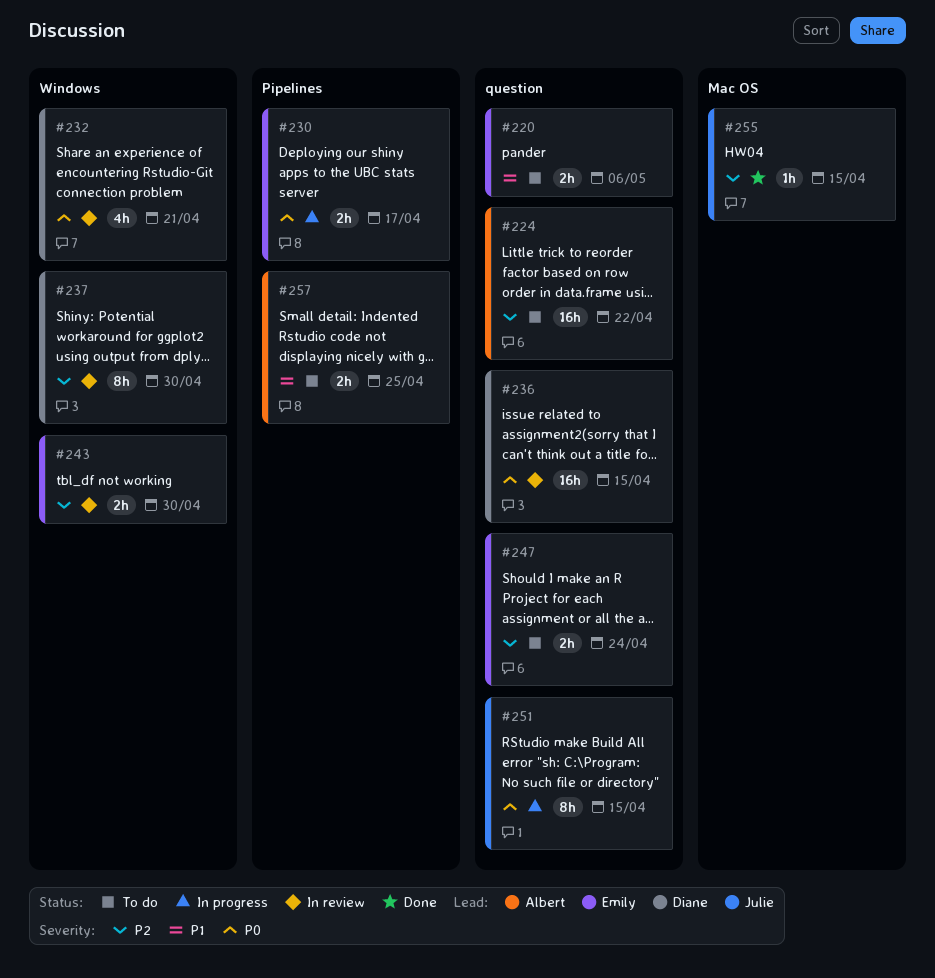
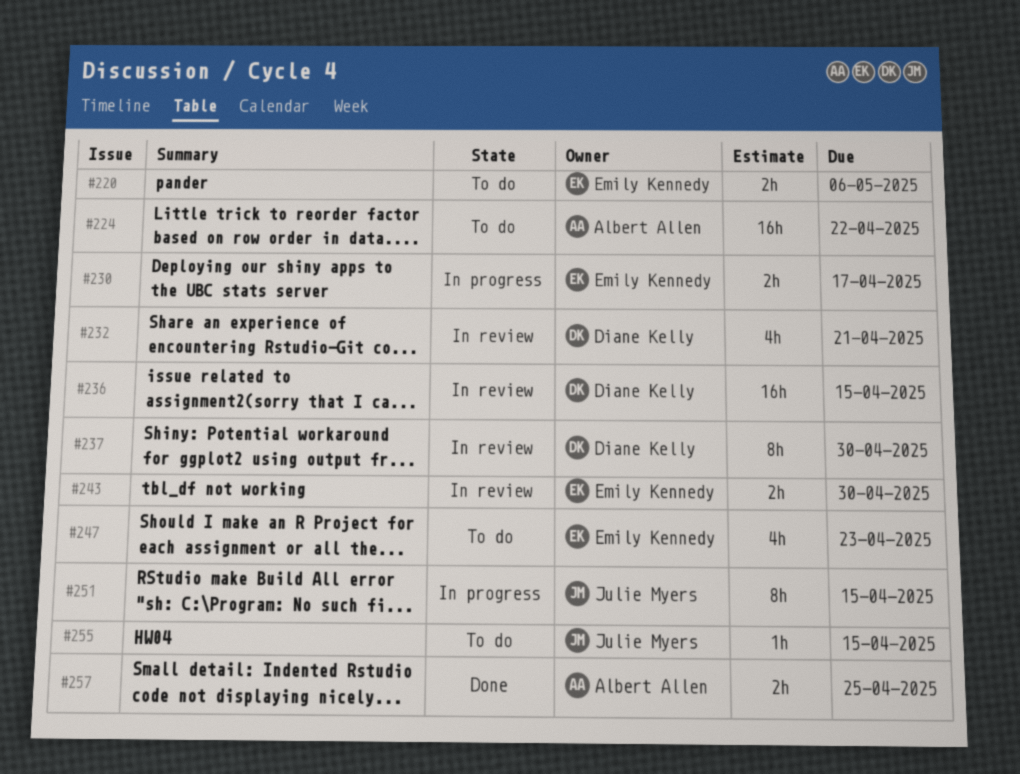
#247, estimate: 2h -> 4h
#247, due: Apr 24 -> Apr 23
#255, status: Done -> To do
#257, status: To do -> Done

